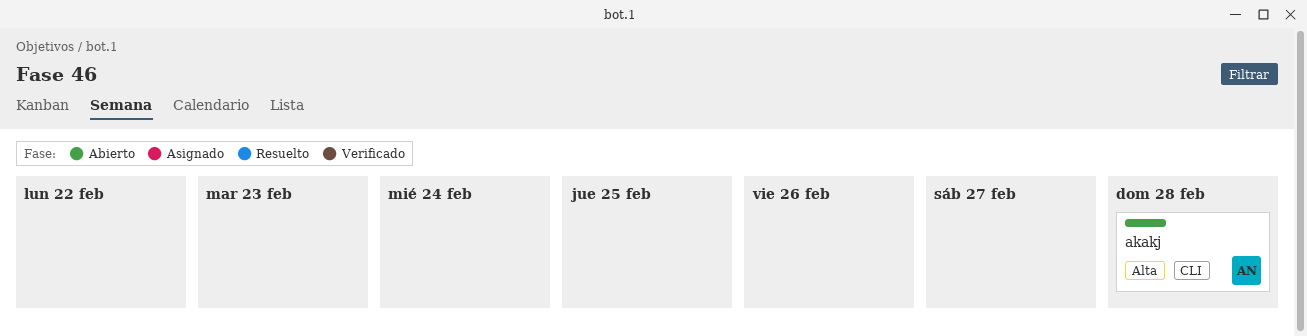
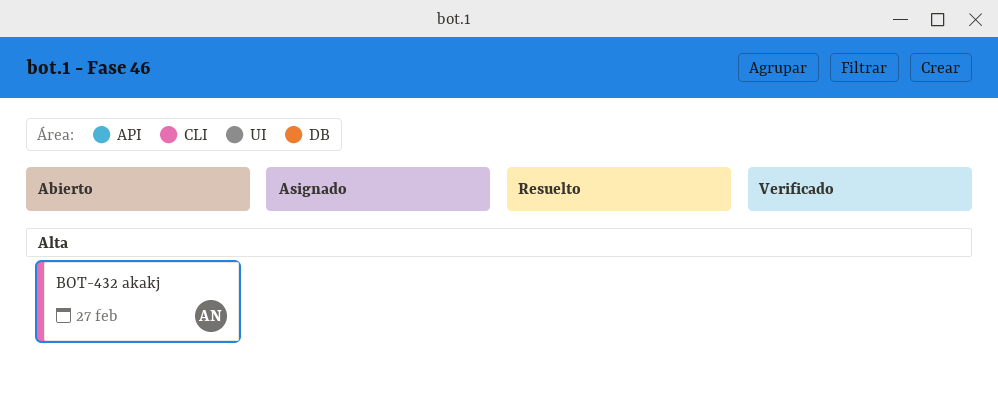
akakj, due: Feb 28 -> Feb 27

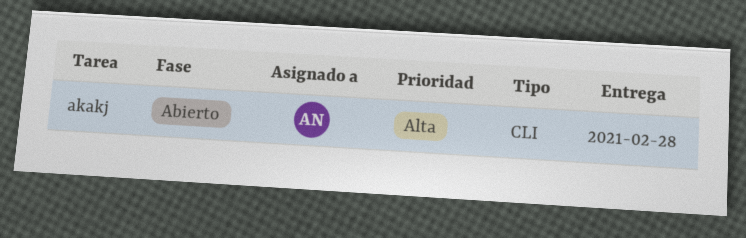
akakj, due: Feb 27 -> Feb 28

